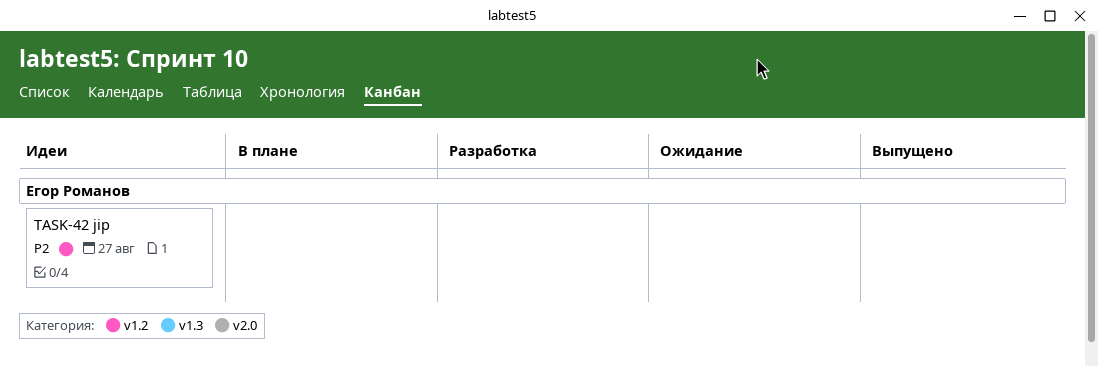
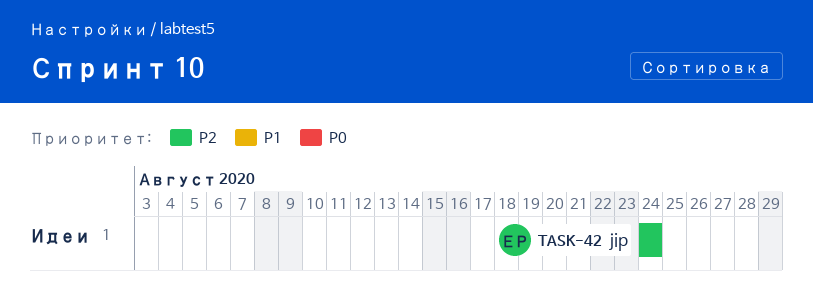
TASK-42, due: Aug 27 -> Aug 24

